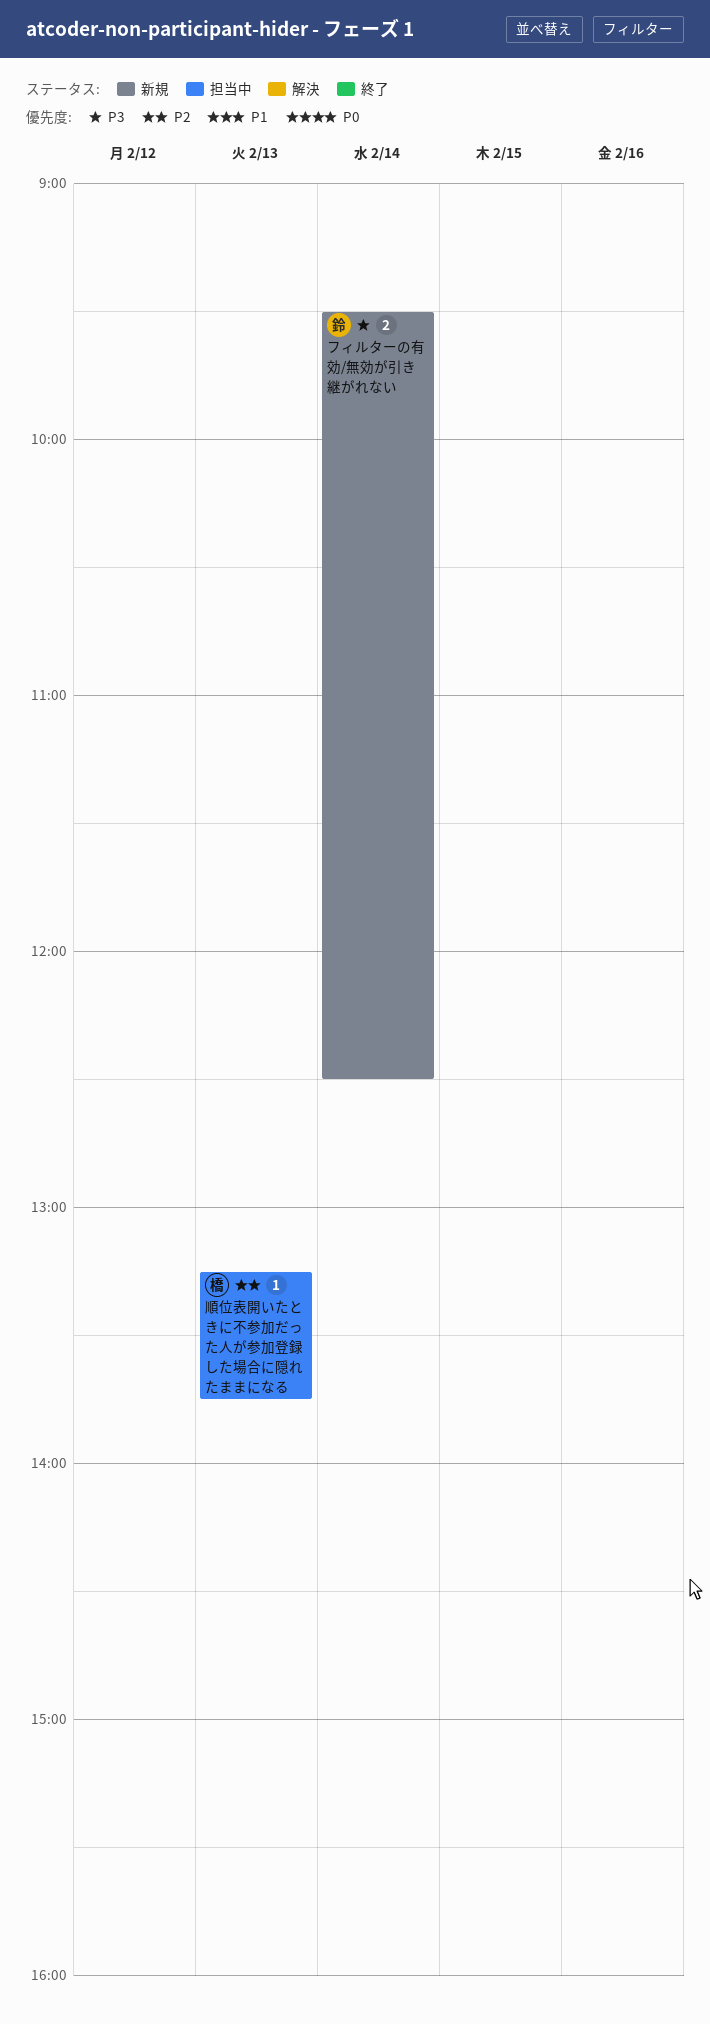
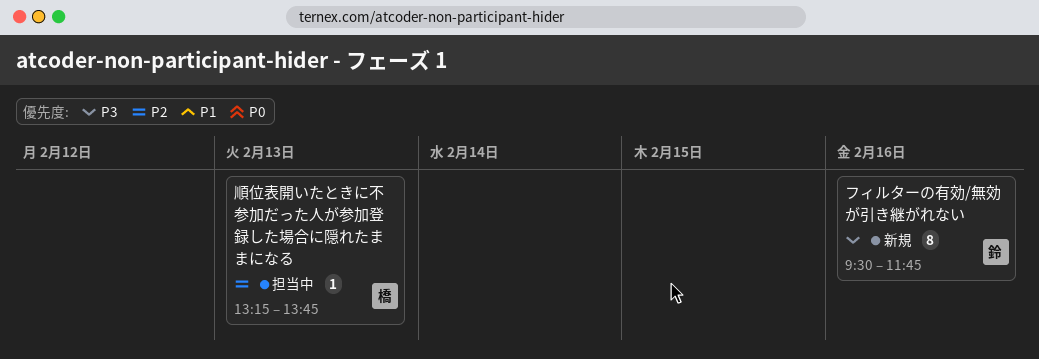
フィルターの有効/無効が引き継がれない, estimate: 2 -> 8
フィルターの有効/無効が引き継がれない, day: Feb 14 -> Feb 16
フィルターの有効/無効が引き継がれない, ends: 12:30 -> 11:45

